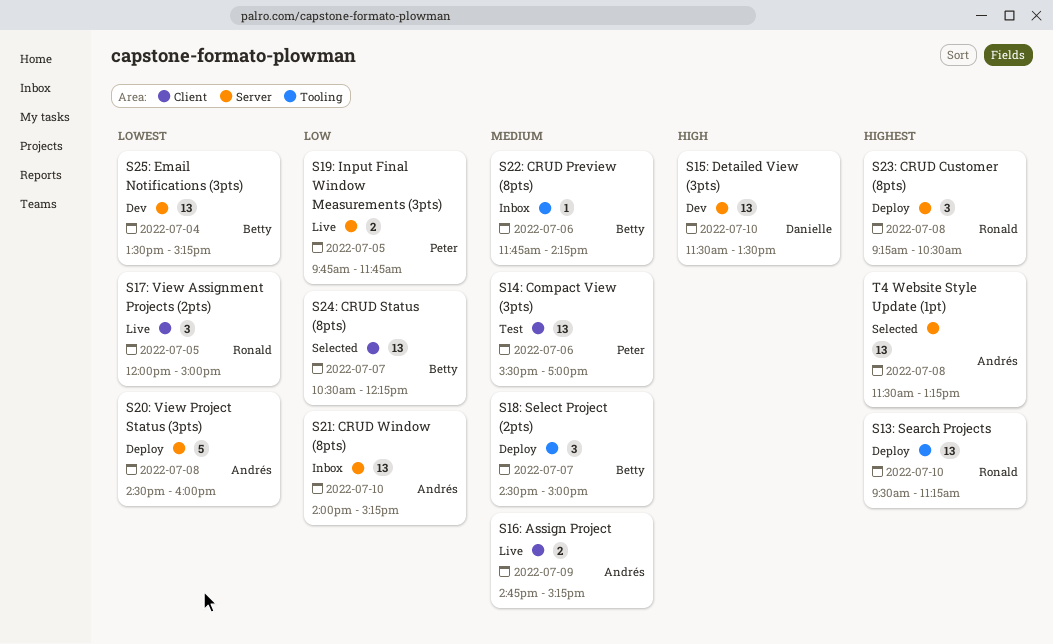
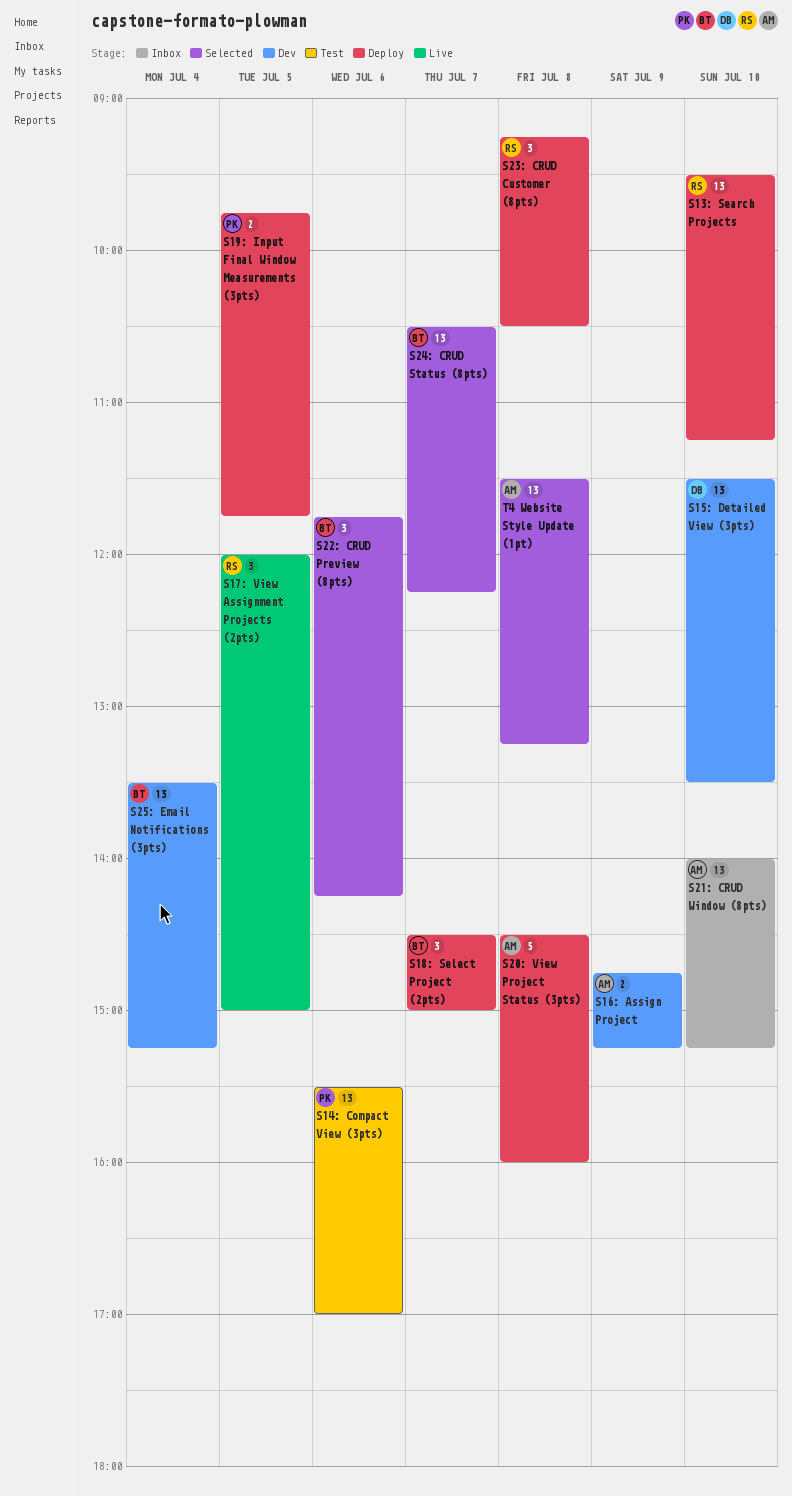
S16: Assign Project, status: Live -> Dev
S19: Input Final Window Measurements (3pts), status: Live -> Deploy
S22: CRUD Preview (8pts), status: Inbox -> Selected
S22: CRUD Preview (8pts), estimate: 1 -> 3

